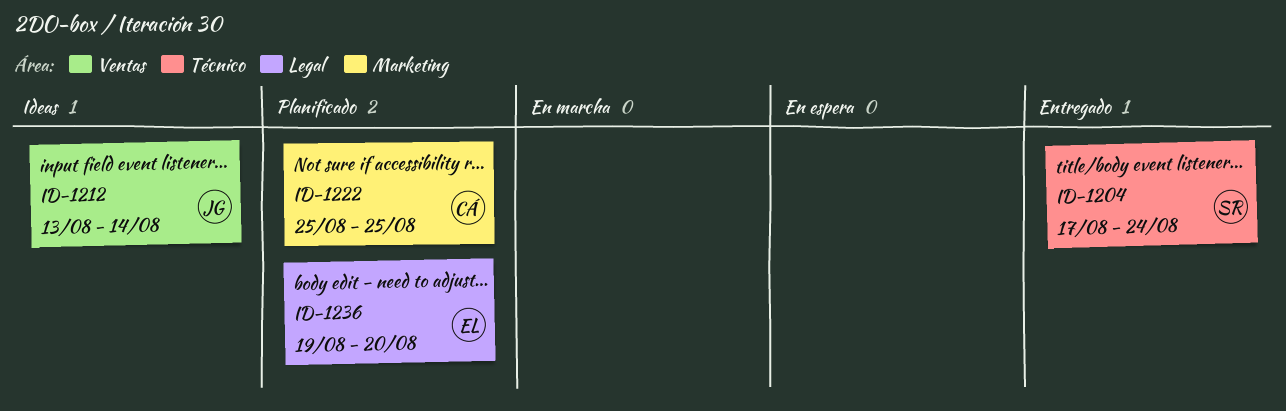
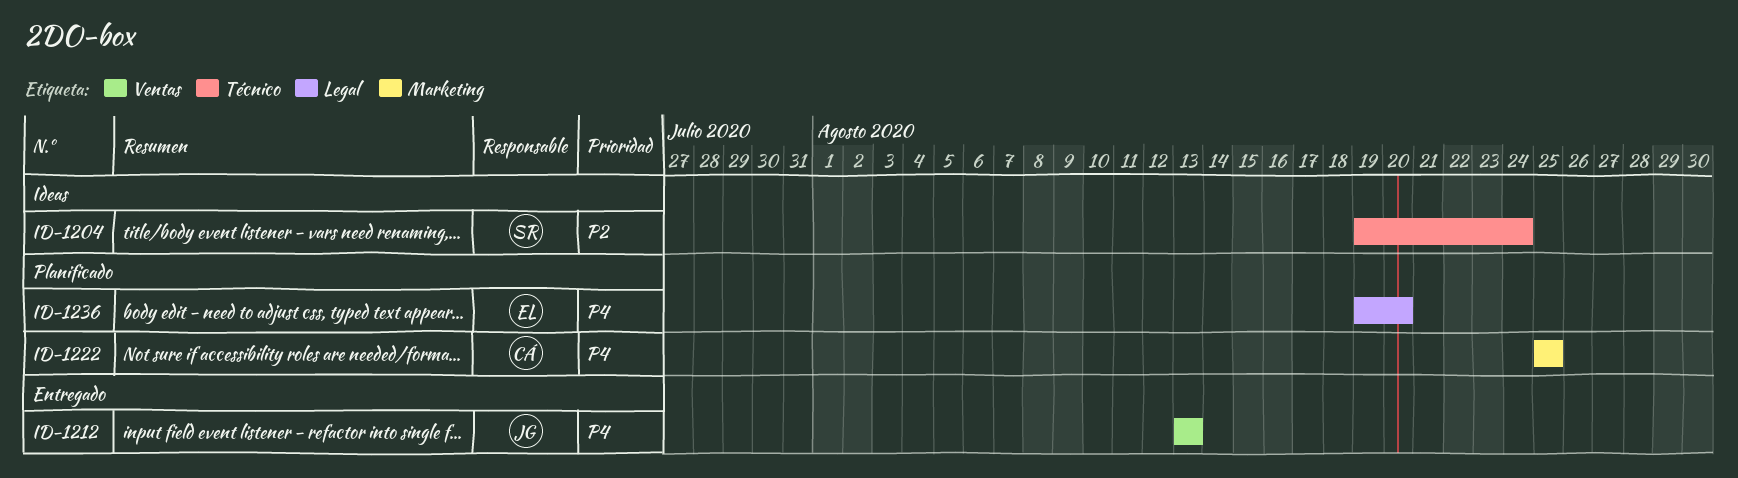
ID-1204, status: Entregado -> Ideas
ID-1204, start: Aug 17 -> Aug 19
ID-1212, status: Ideas -> Entregado
ID-1212, due: Aug 14 -> Aug 13

